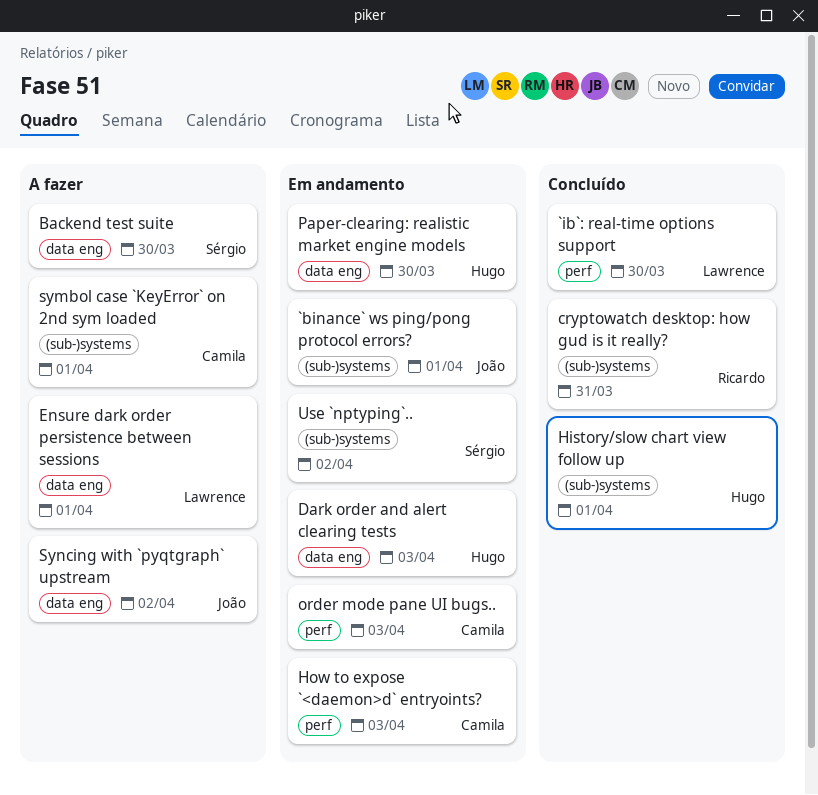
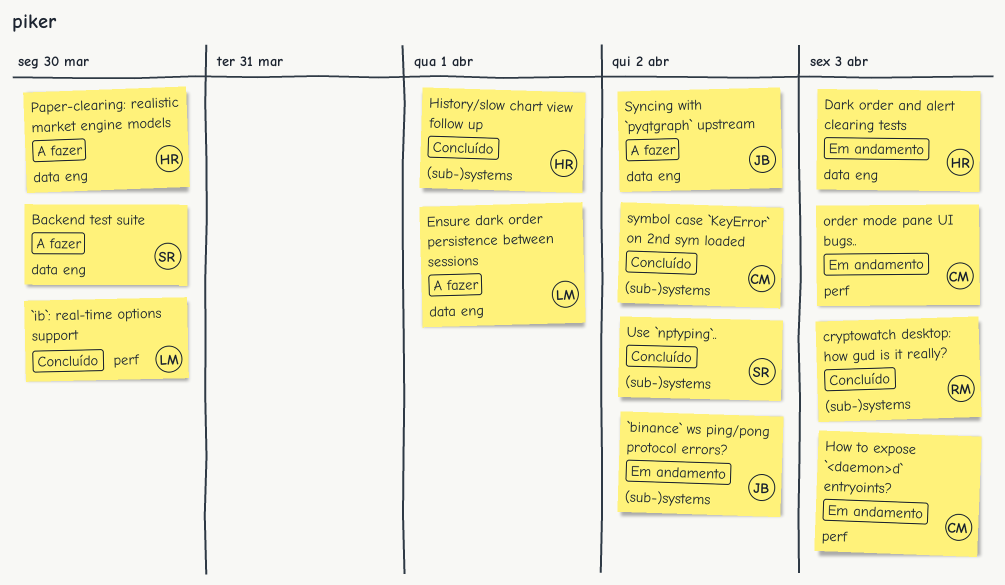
`binance` ws ping/pong protocol errors?, due: Apr 1 -> Apr 2
cryptowatch desktop: how gud is it really?, due: Mar 31 -> Apr 3
Paper-clearing: realistic market engine models, status: Em andamento -> A fazer
symbol case `KeyError` on 2nd sym loaded, status: A fazer -> Concluído
symbol case `KeyError` on 2nd sym loaded, due: Apr 1 -> Apr 2
Use `nptyping`.., status: Em andamento -> Concluído

